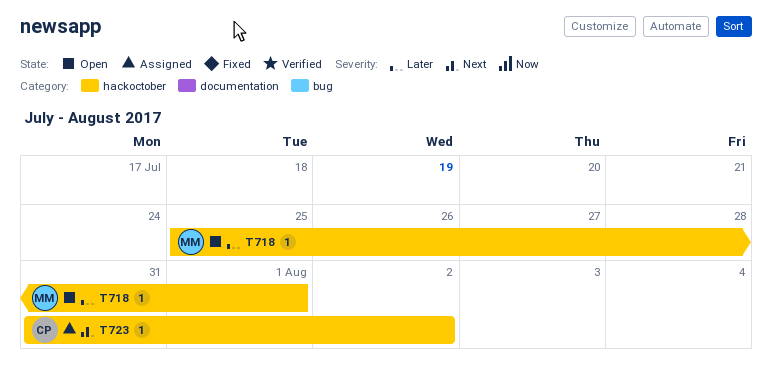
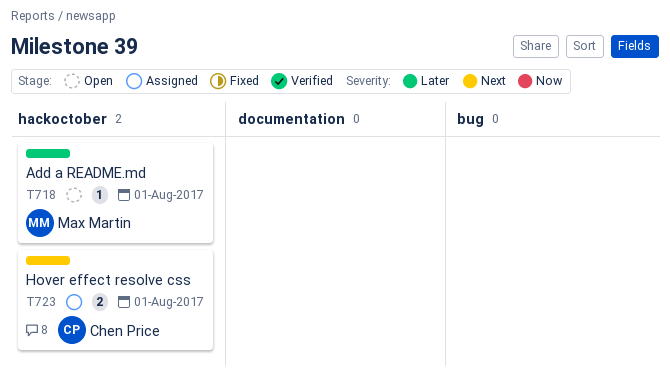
T723, estimate: 1 -> 2
T723, due: Aug 2 -> Aug 1

